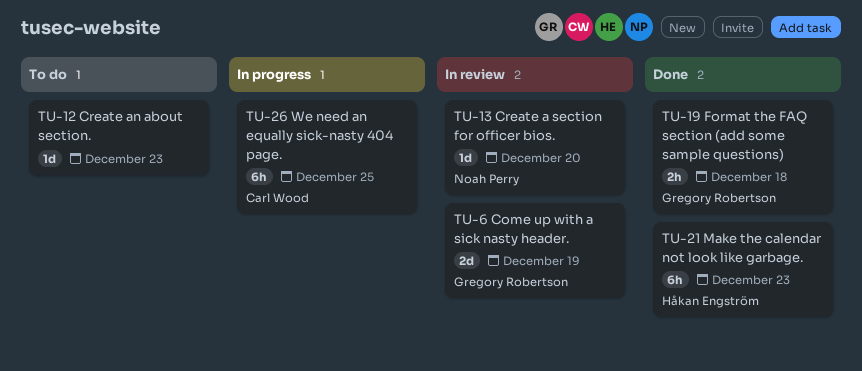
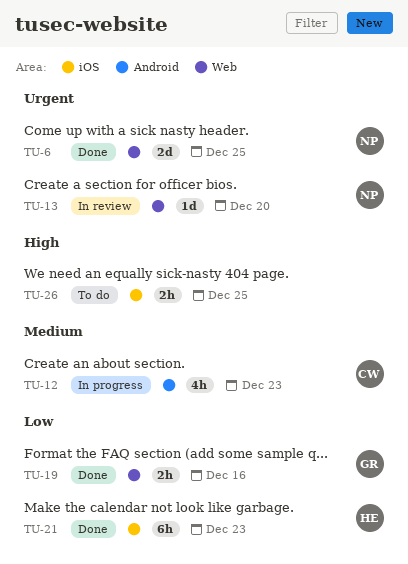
TU-6, status: In review -> Done
TU-6, owner: Gregory Robertson -> Noah Perry
TU-6, due: Dec 19 -> Dec 25
TU-12, status: To do -> In progress
TU-12, owner: none -> Carl Wood
TU-12, estimate: 1d -> 4h
TU-19, due: Dec 18 -> Dec 16
TU-26, status: In progress -> To do
TU-26, owner: Carl Wood -> none
TU-26, estimate: 6h -> 2h

